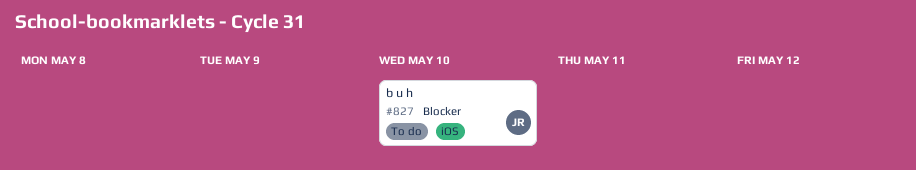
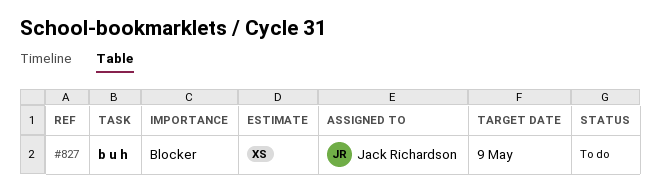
#827, due: May 10 -> May 9

